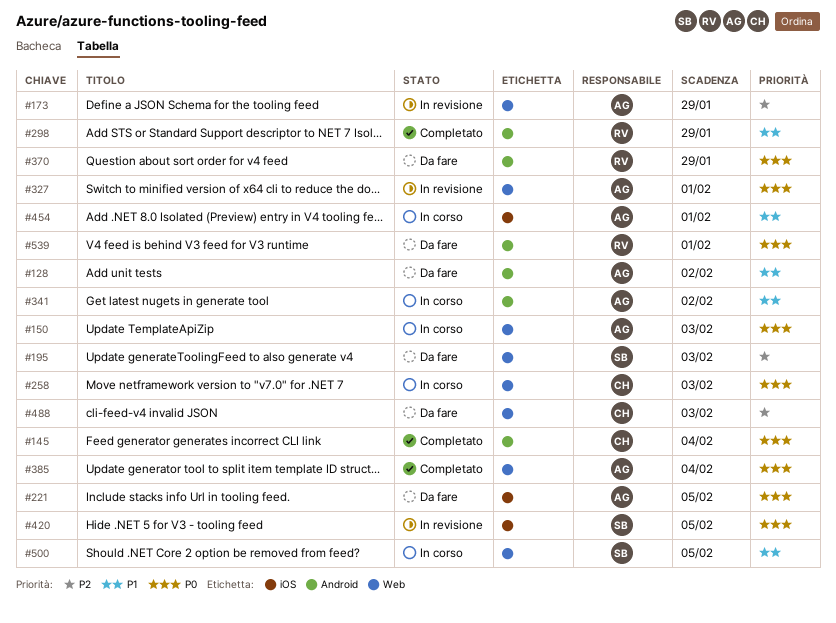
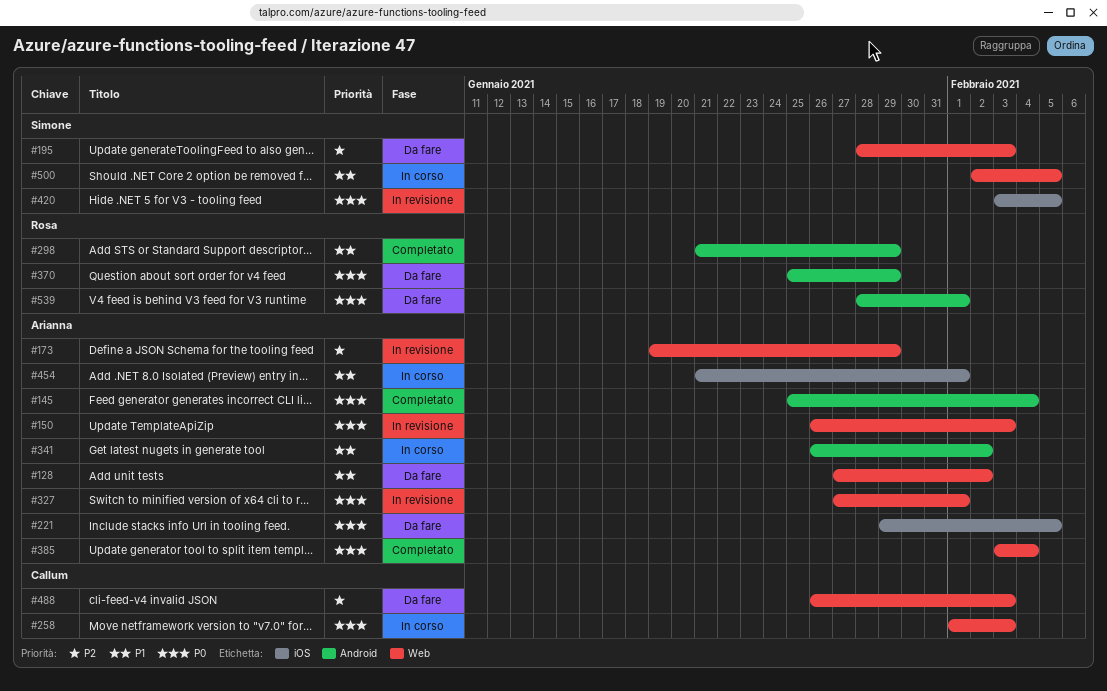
#128, label: Android -> Web
#145, owner: Callum -> Arianna
#150, status: In corso -> In revisione

